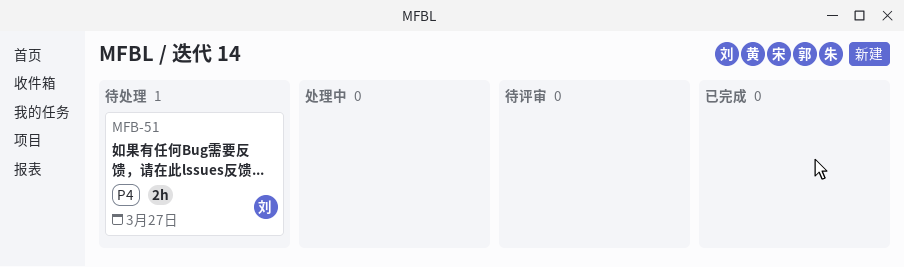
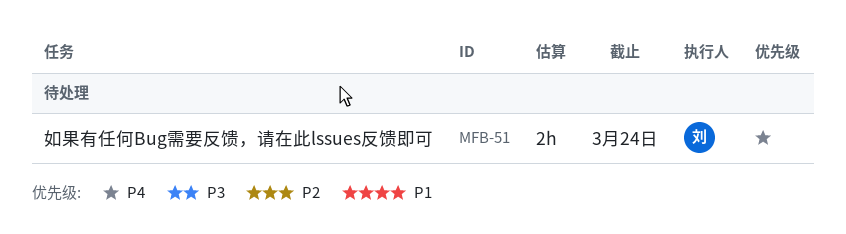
MFB-51, due: Mar 27 -> Mar 24

